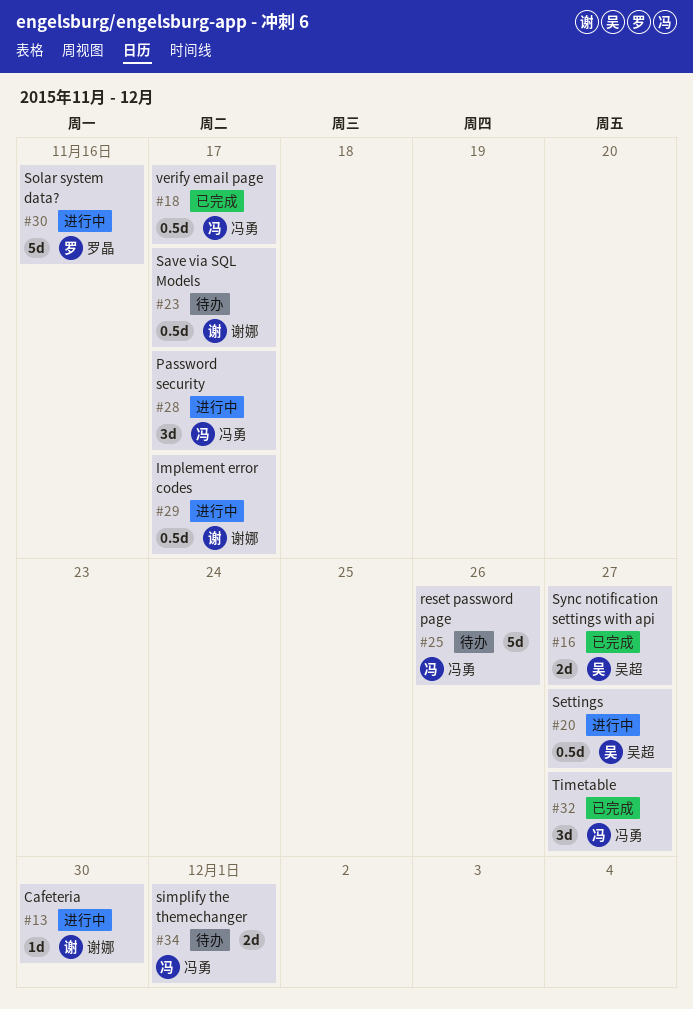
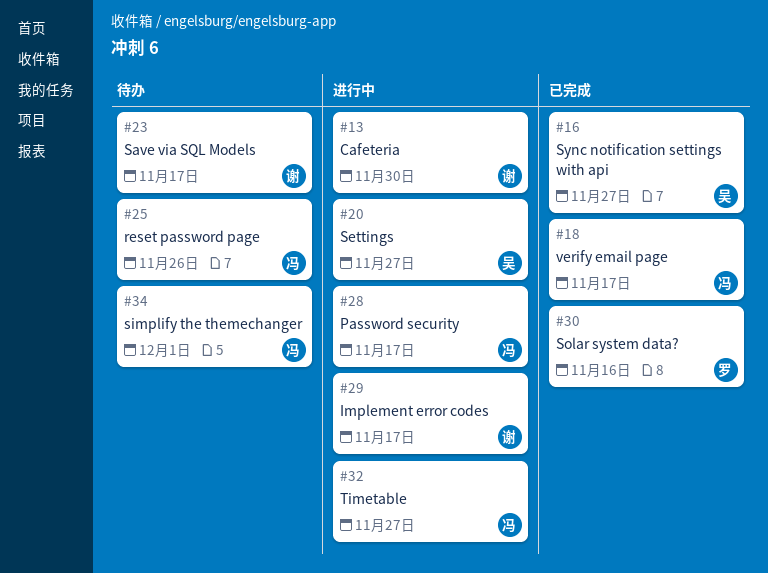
#30, status: 进行中 -> 已完成
#32, status: 已完成 -> 进行中

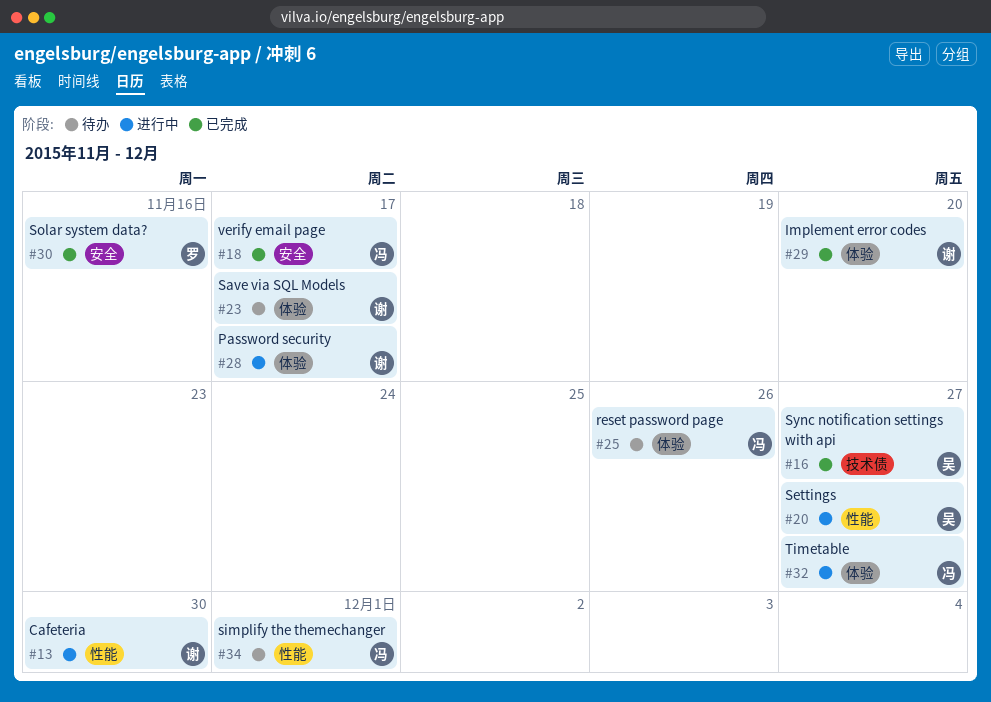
#28, owner: 冯 -> 谢
#29, status: 进行中 -> 已完成
#29, due: Nov 17 -> Nov 20

